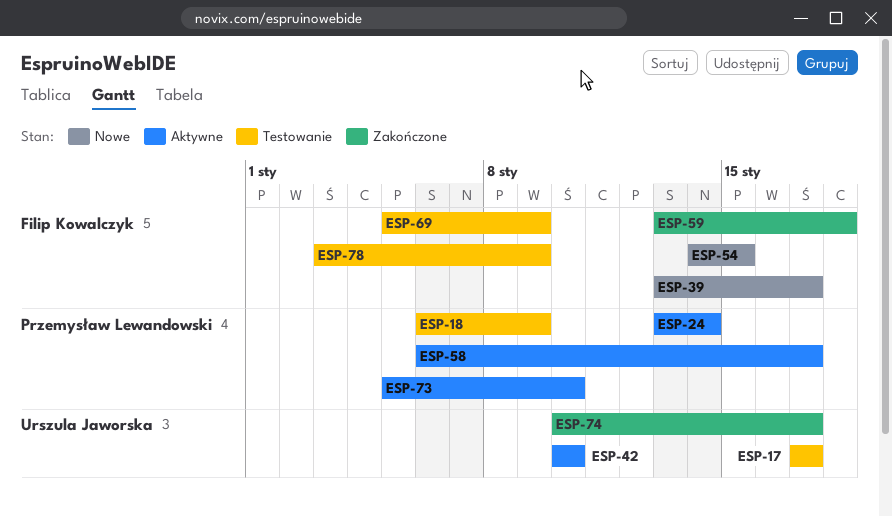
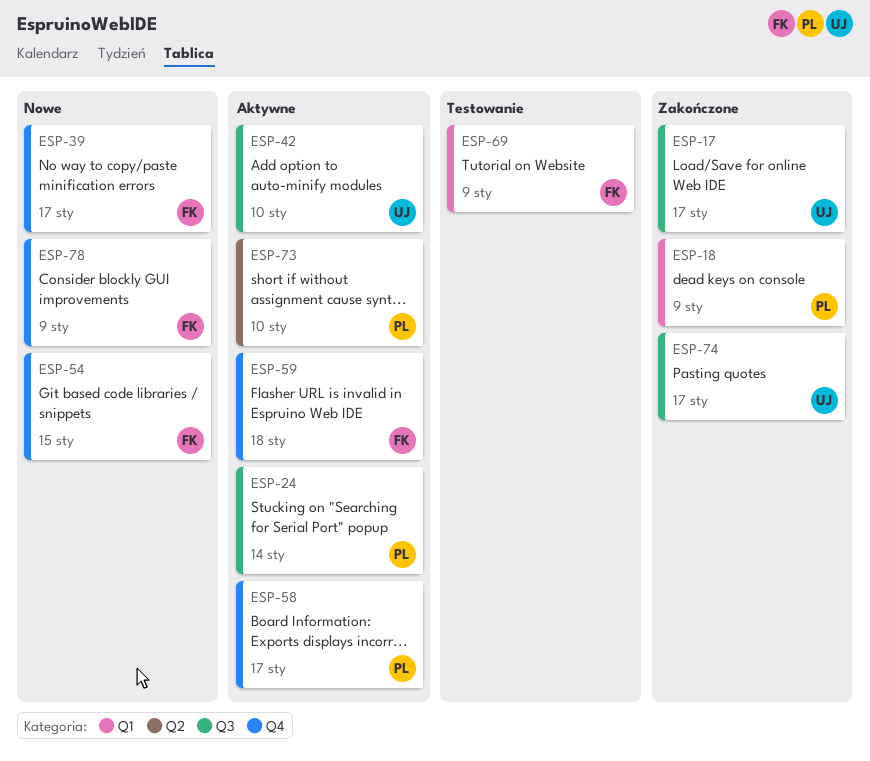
ESP-17, status: Testowanie -> Zakończone
ESP-18, status: Testowanie -> Zakończone
ESP-59, status: Zakończone -> Aktywne
ESP-78, status: Testowanie -> Nowe

